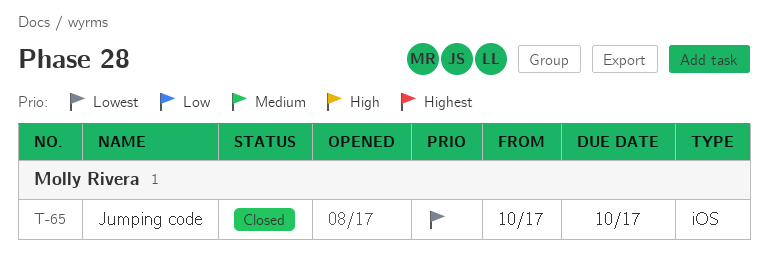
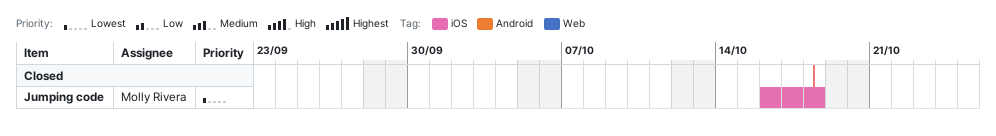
Jumping code, start: Oct 17 -> Oct 16
Jumping code, due: Oct 17 -> Oct 18

